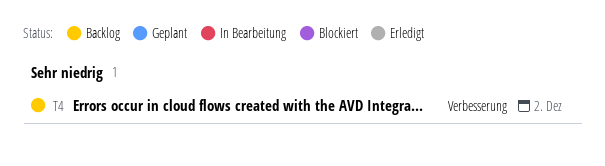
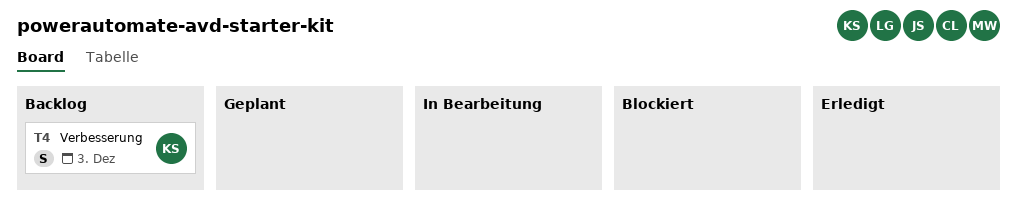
T4, due: Dec 2 -> Dec 3

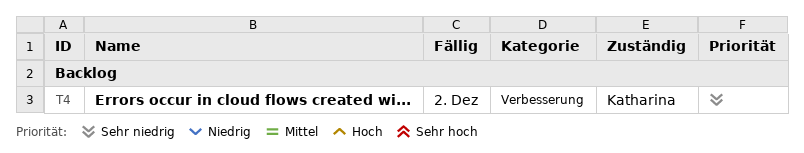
T4, due: Dec 3 -> Dec 2

